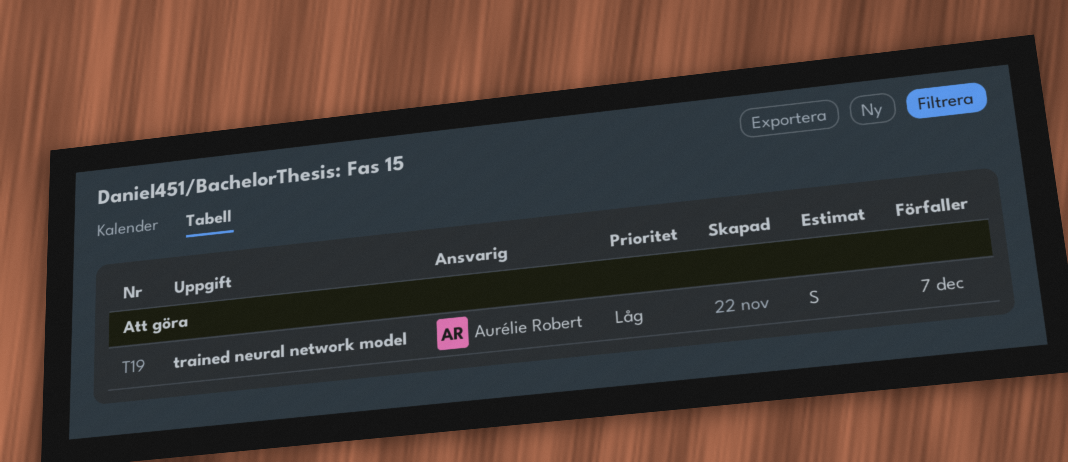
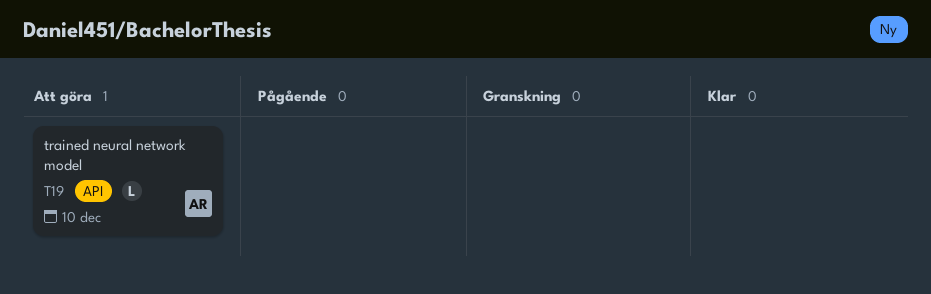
T19, estimate: S -> L
T19, due: Dec 7 -> Dec 10

